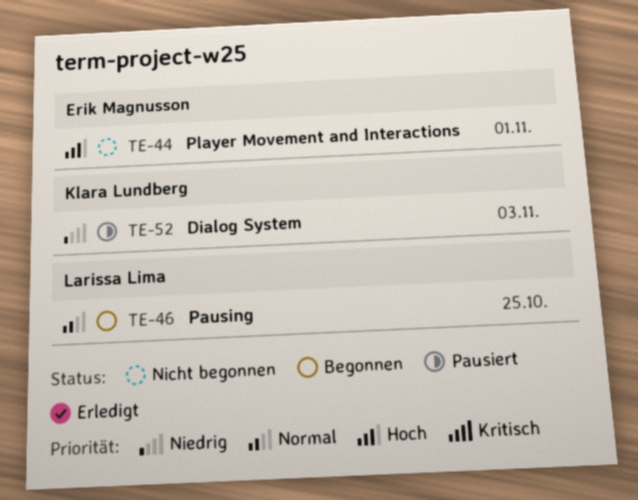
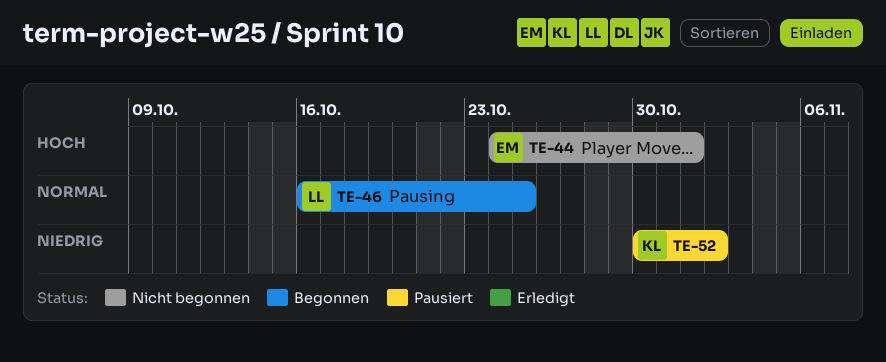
TE-52, due: Nov 3 -> Nov 2

